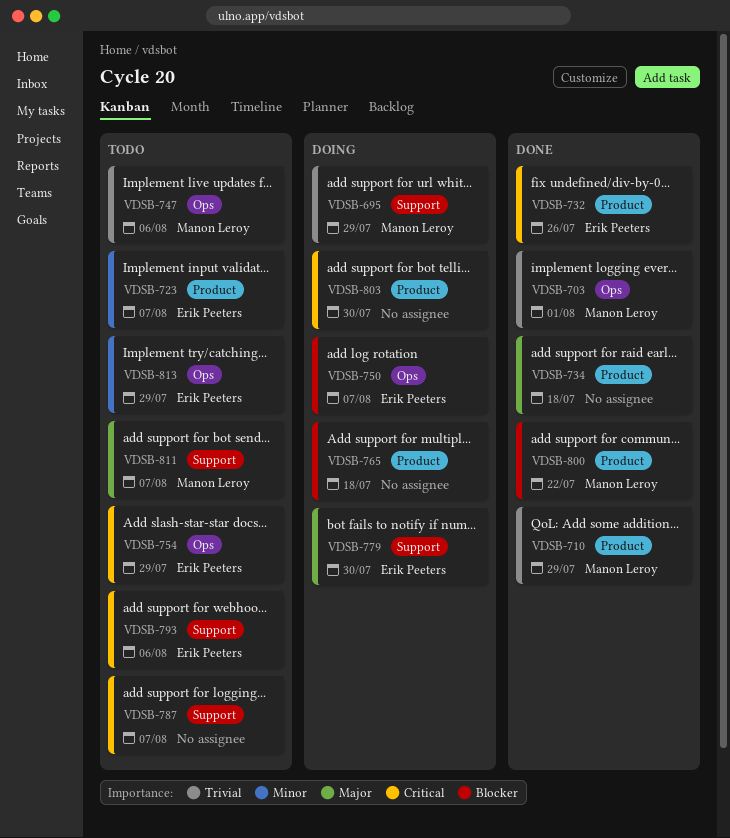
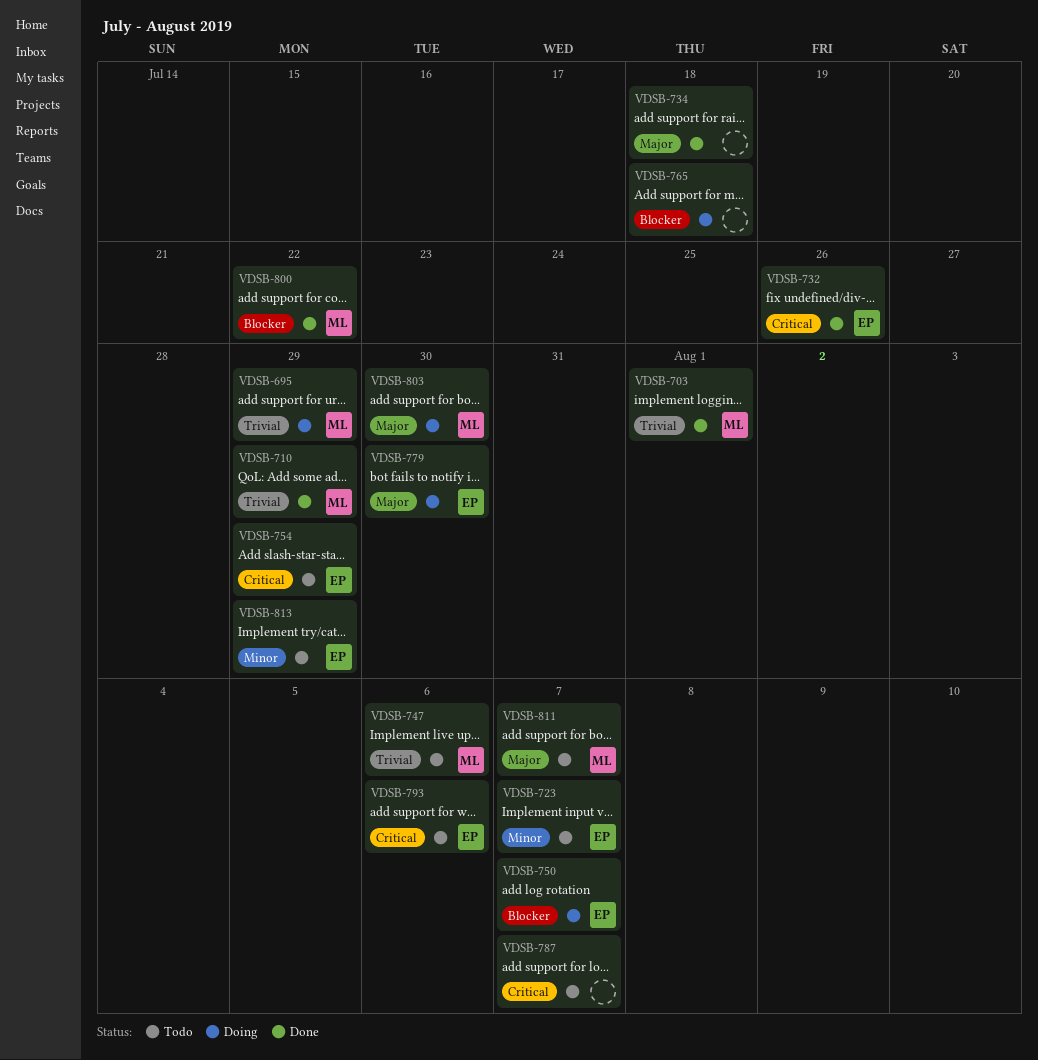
VDSB-803, owner: none -> Manon Leroy
VDSB-803, priority: Critical -> Major

